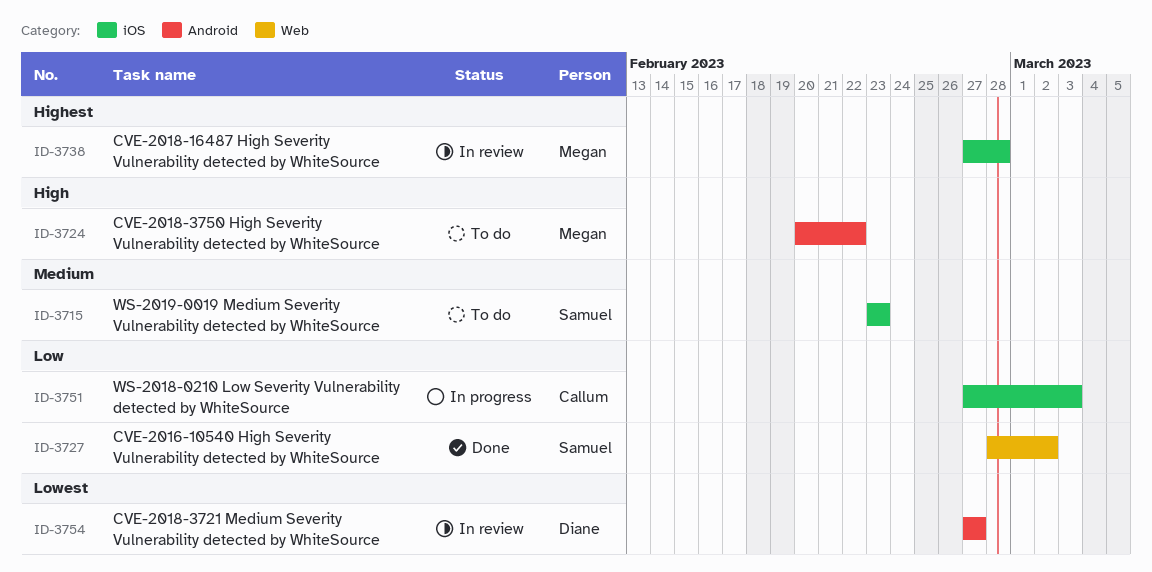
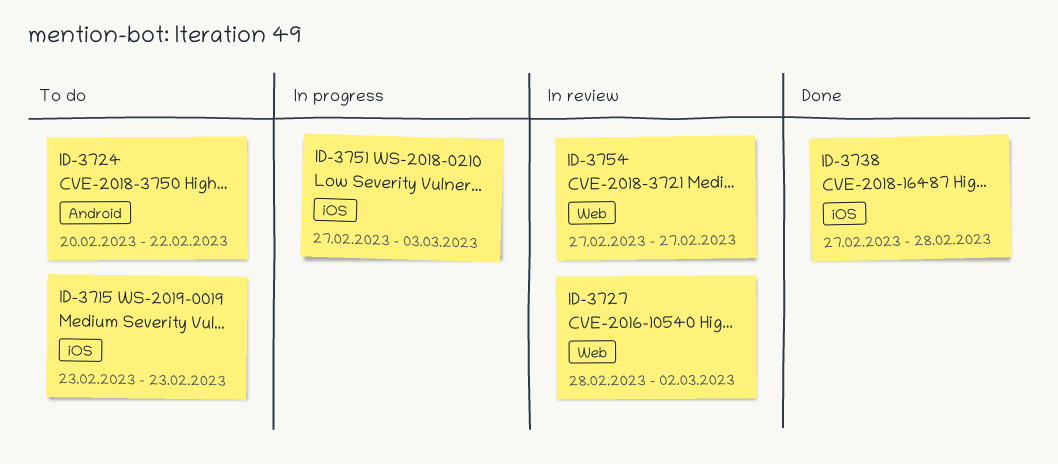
ID-3727, status: Done -> In review
ID-3738, status: In review -> Done
ID-3754, label: Android -> Web

